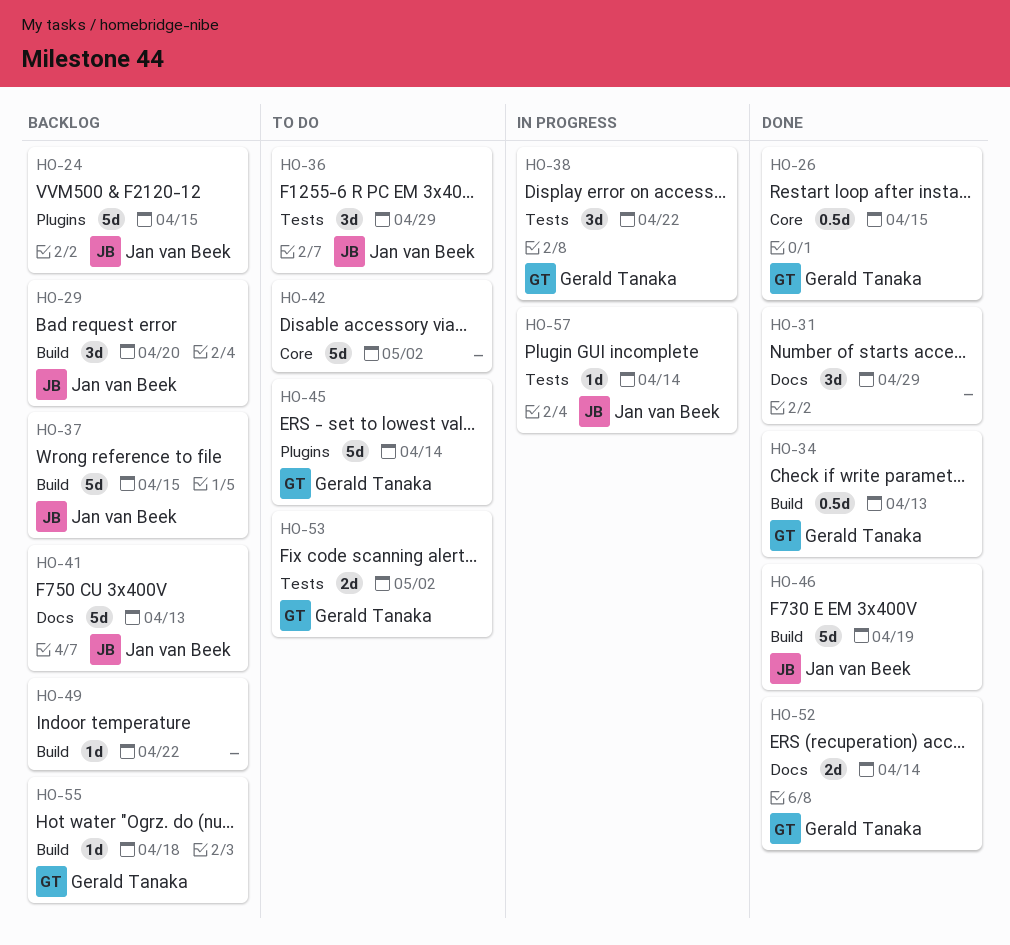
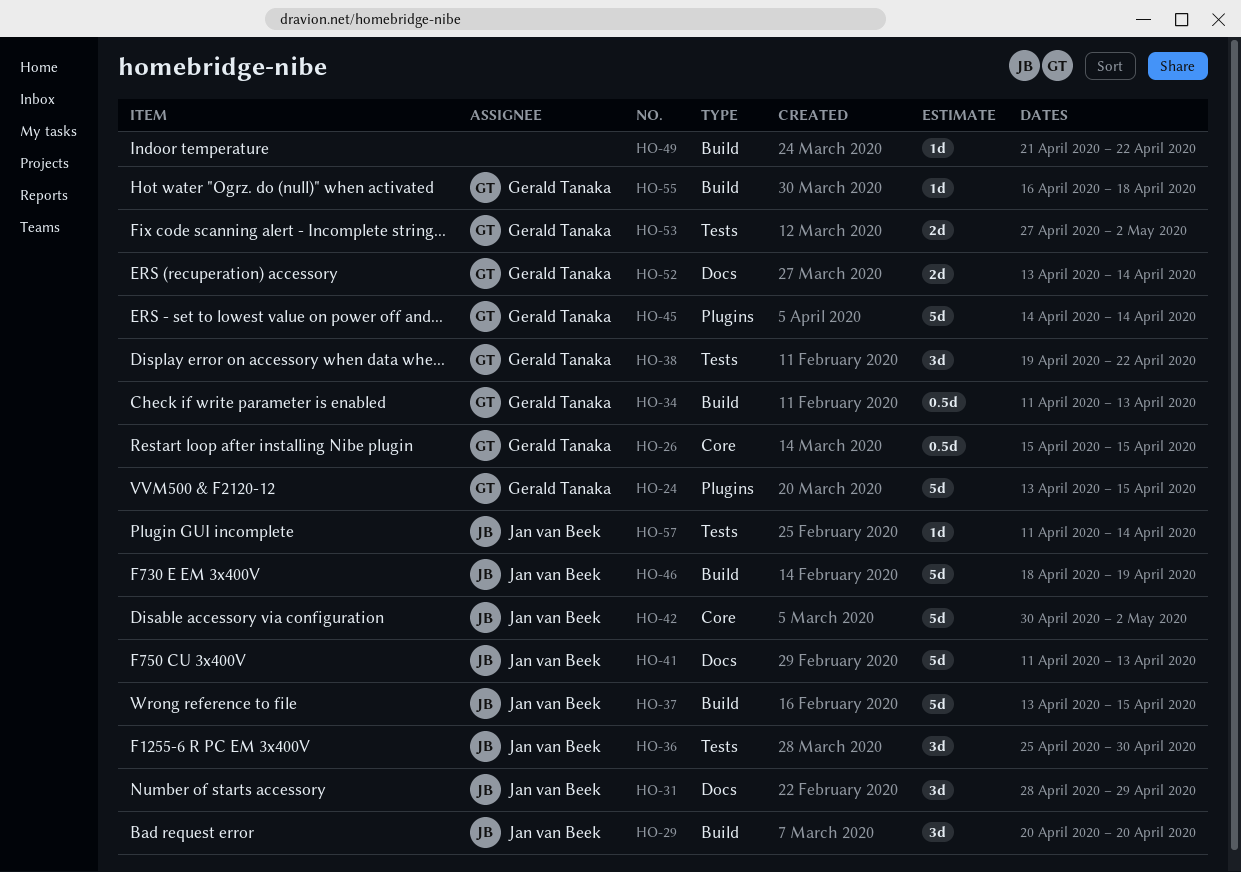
HO-24, owner: Jan van Beek -> Gerald Tanaka
HO-31, owner: none -> Jan van Beek
HO-36, due: Apr 29 -> Apr 30
HO-42, owner: none -> Jan van Beek

